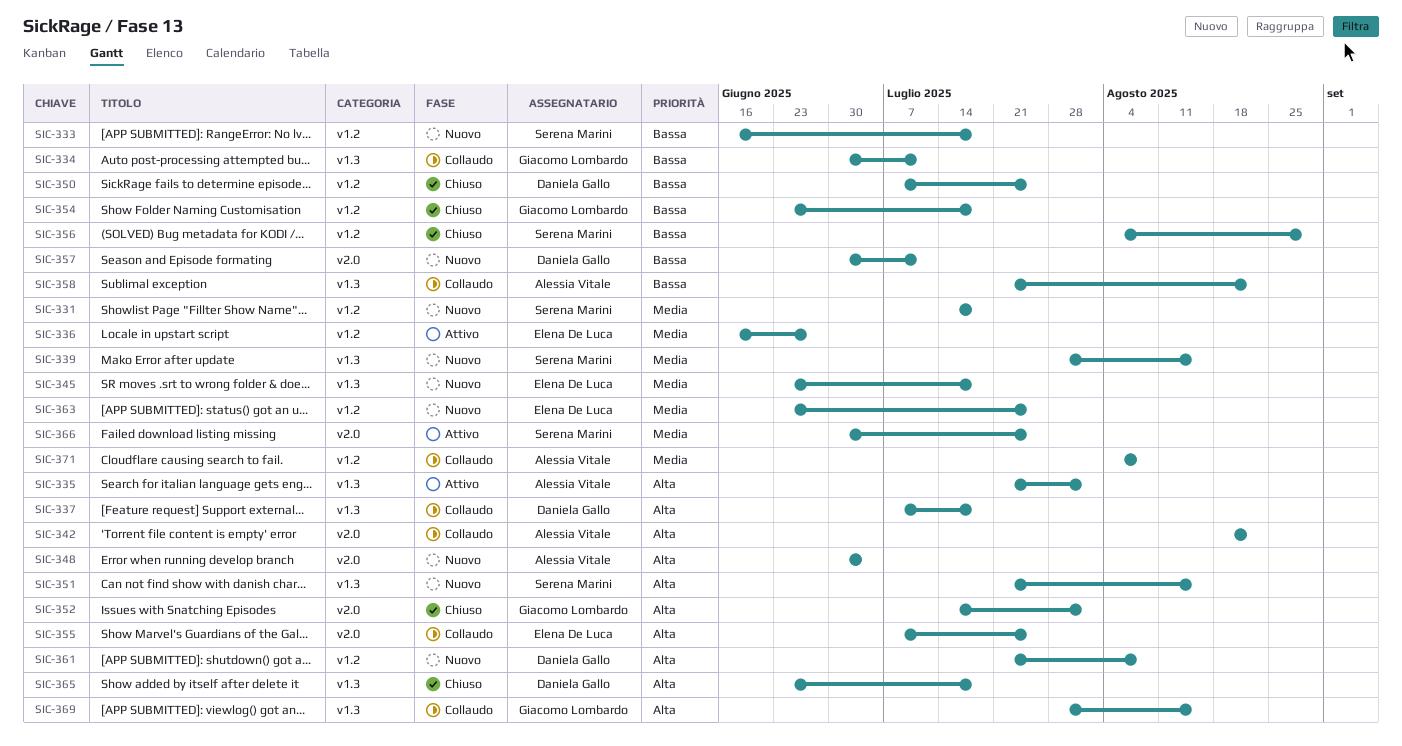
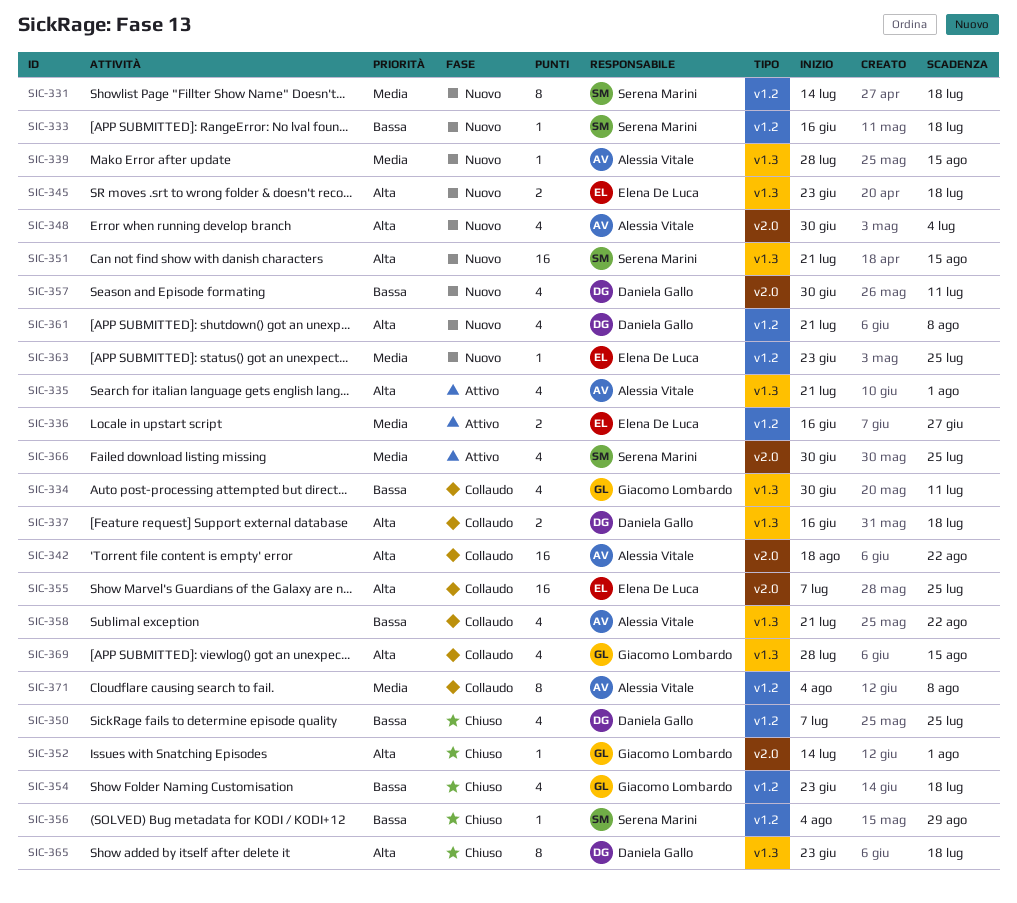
SIC-337, start: Jul 7 -> Jun 16
SIC-339, owner: Serena Marini -> Alessia Vitale
SIC-345, priority: Media -> Alta

